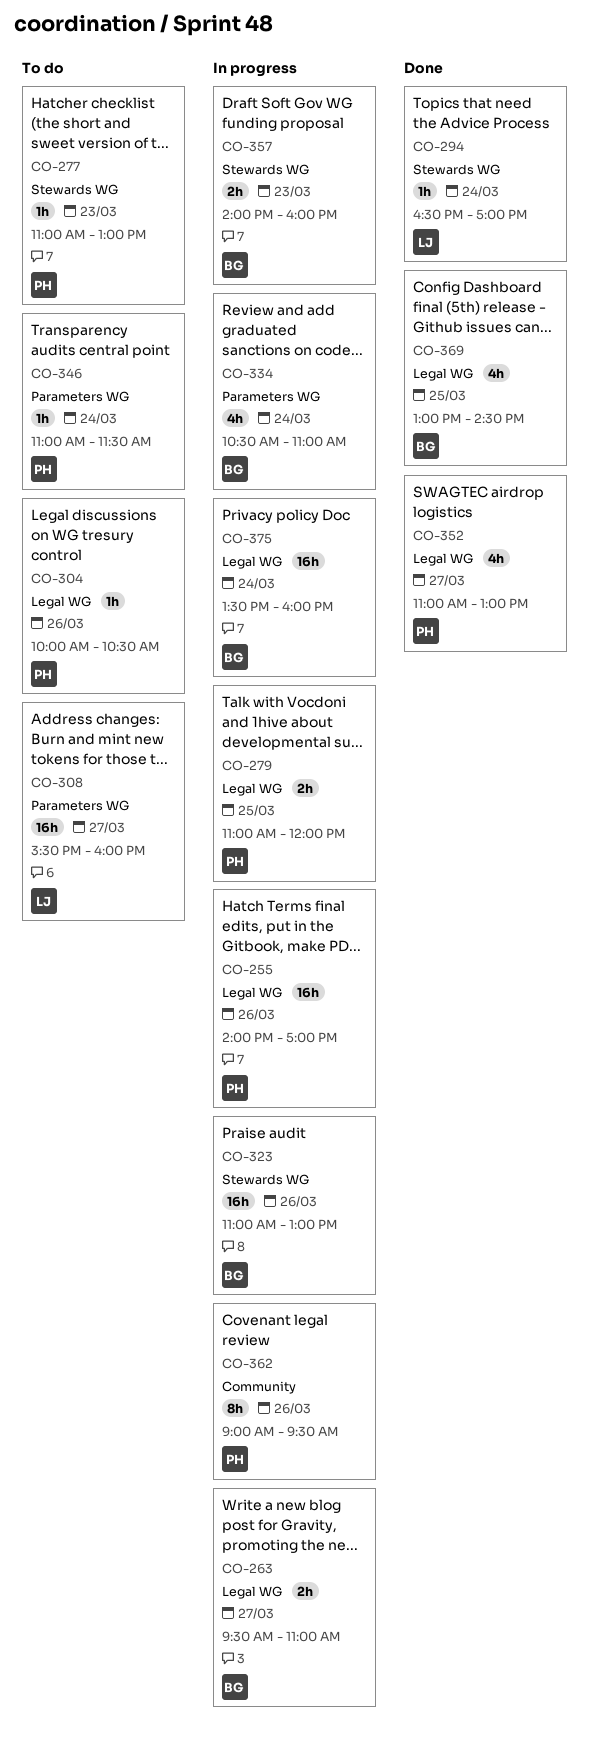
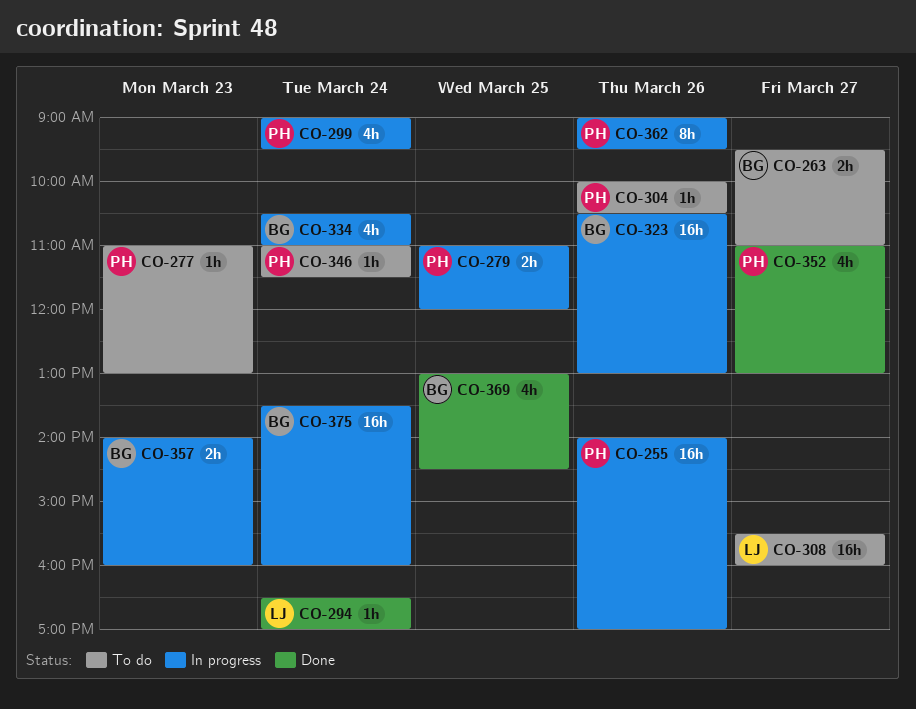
CO-263, status: In progress -> To do
CO-299: none -> present
CO-323, begins: 11:00 -> 10:30

